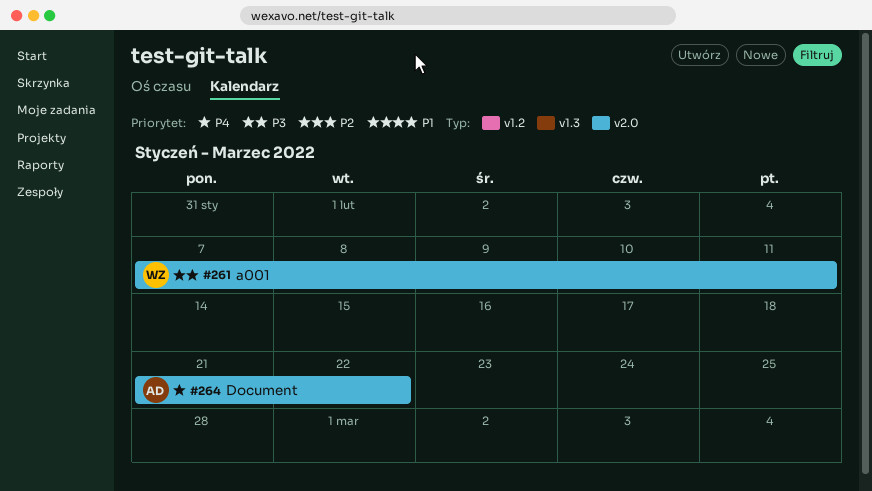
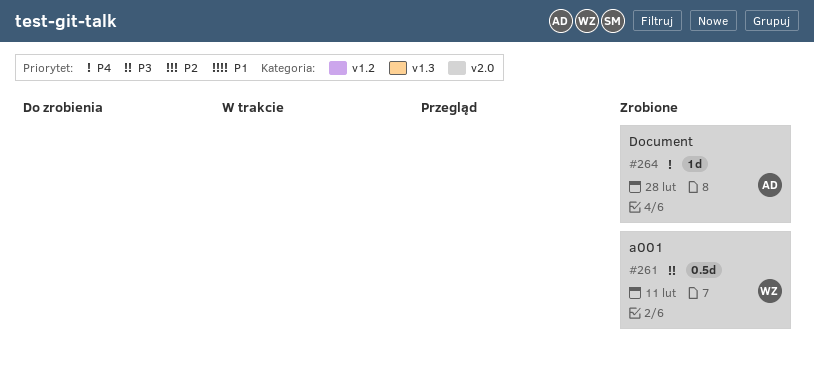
#264, due: Feb 22 -> Feb 28

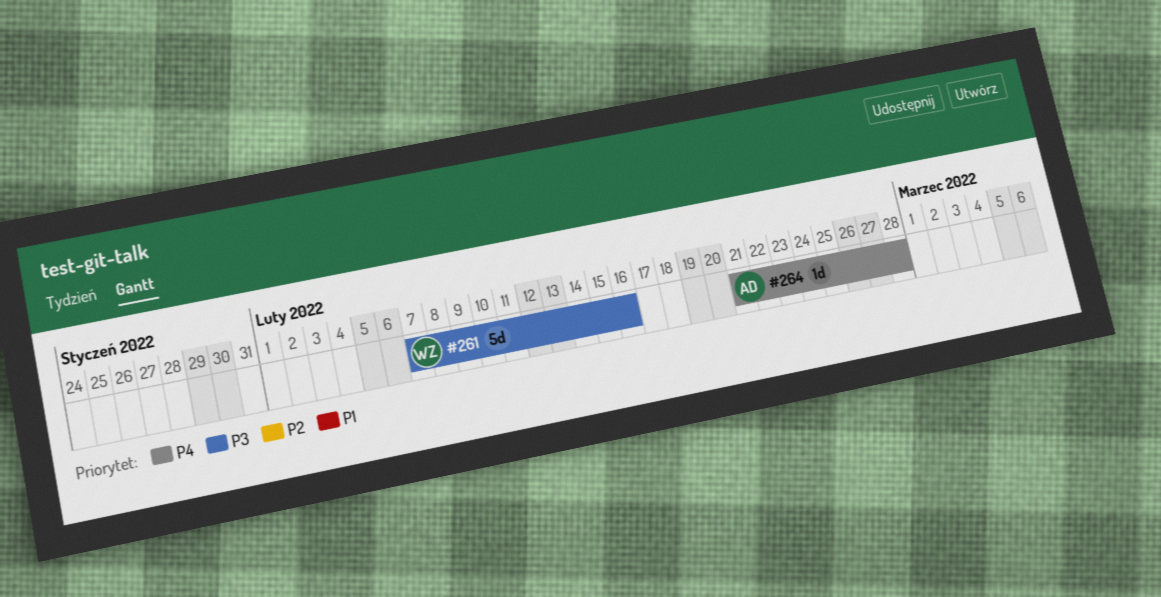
#261, estimate: 0.5d -> 5d
#261, due: Feb 11 -> Feb 16

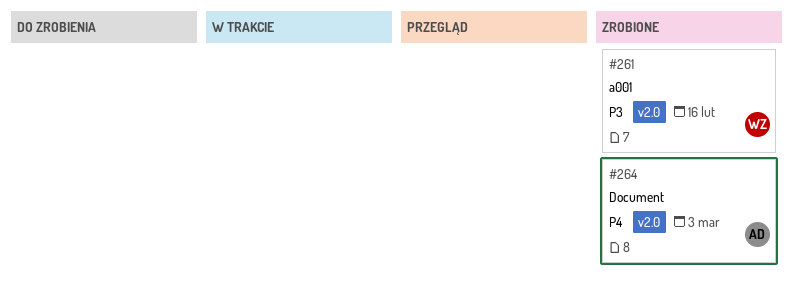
#264, due: Feb 28 -> Mar 3

